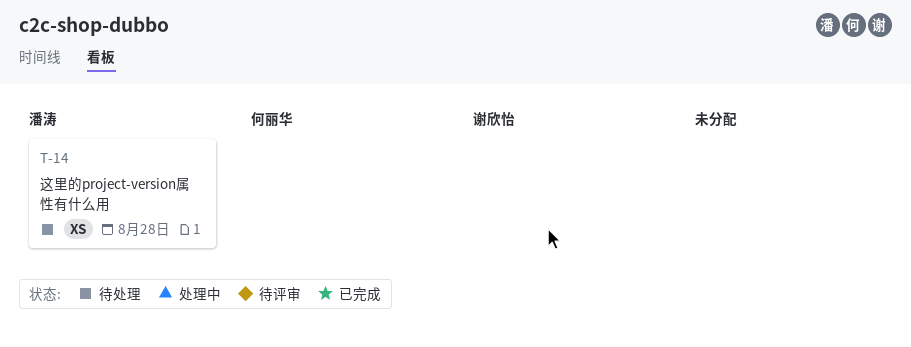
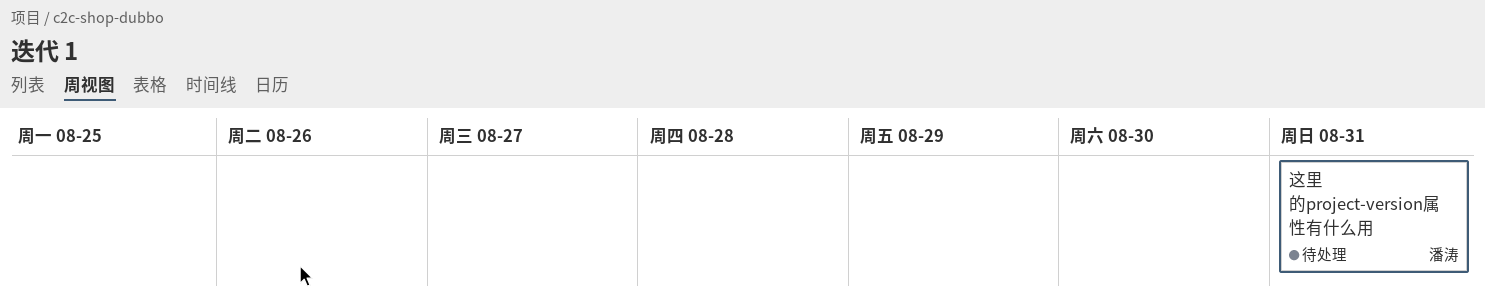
这里的project-version属性有什么用, due: Aug 28 -> Aug 31

